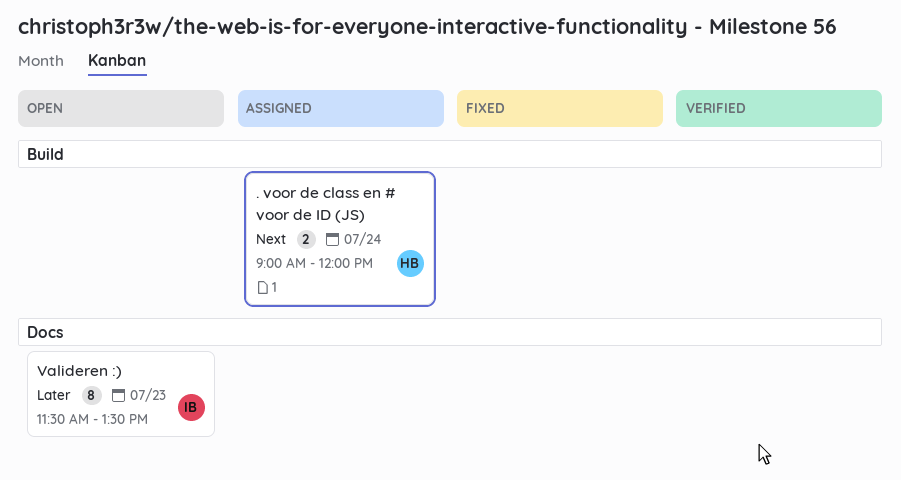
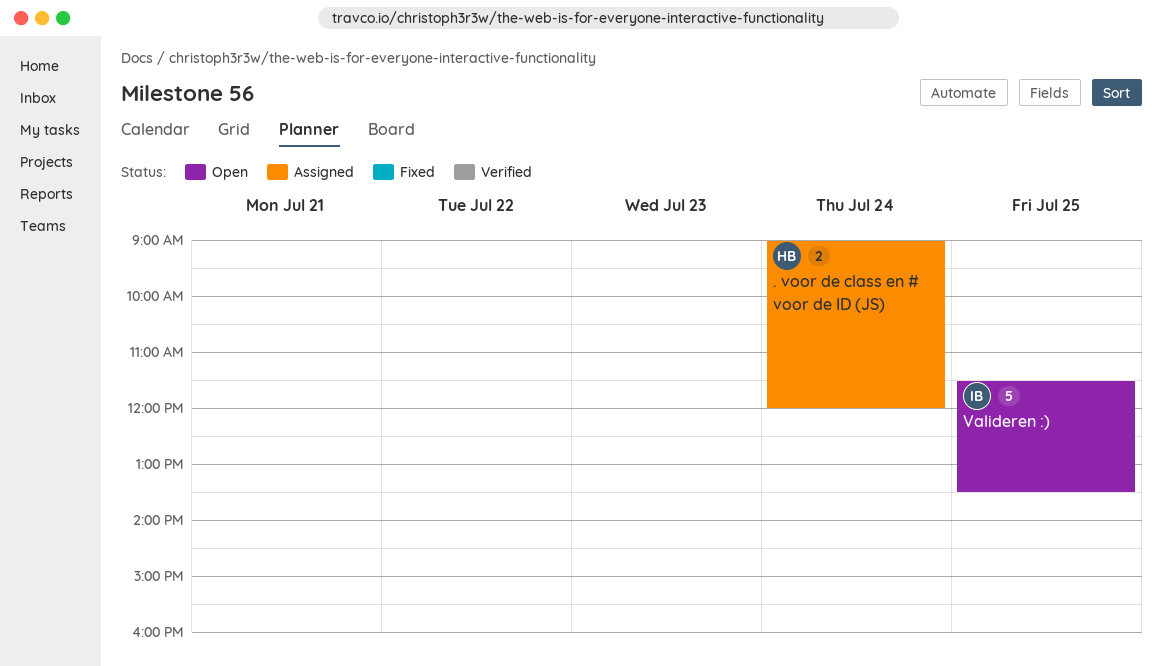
Valideren :), estimate: 8 -> 5
Valideren :), day: Jul 23 -> Jul 25

